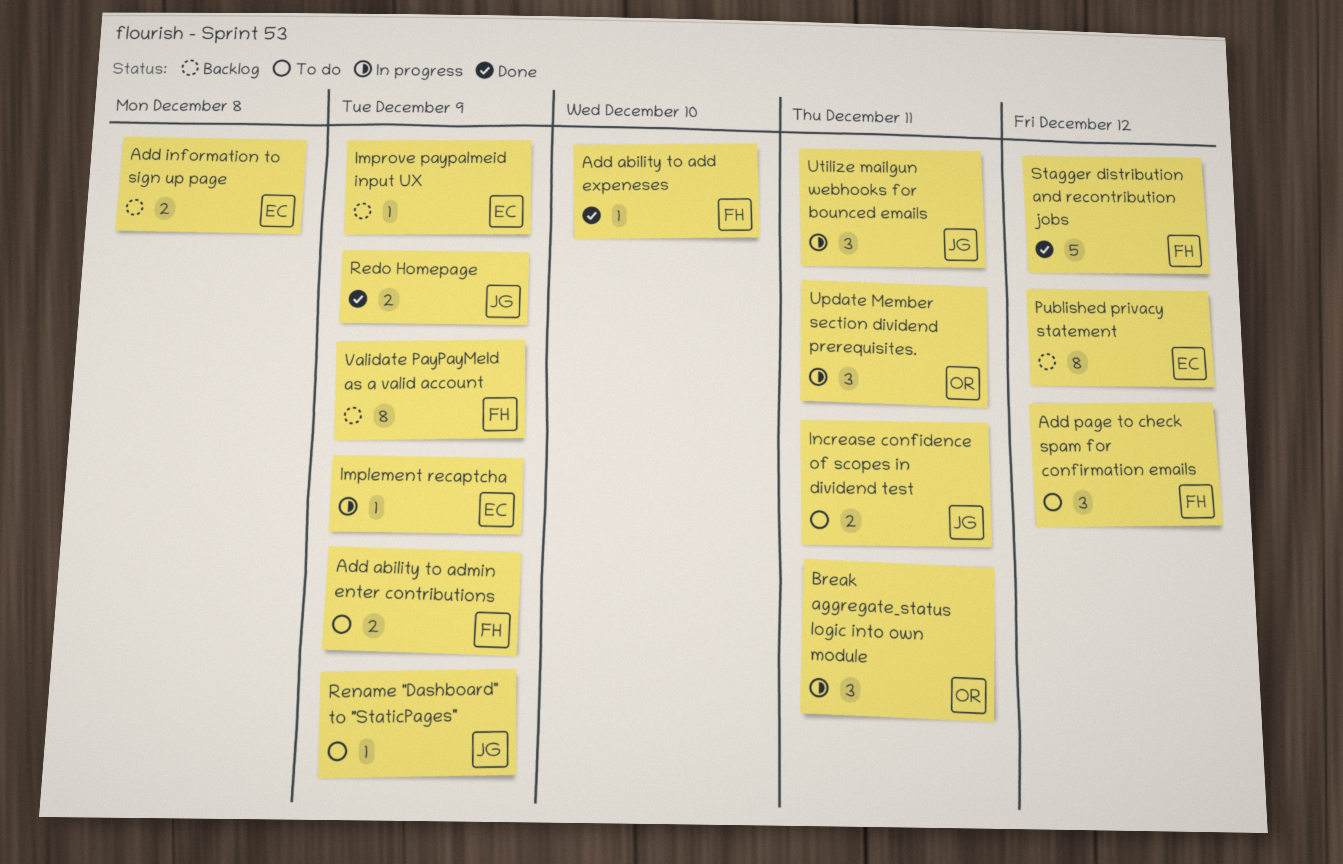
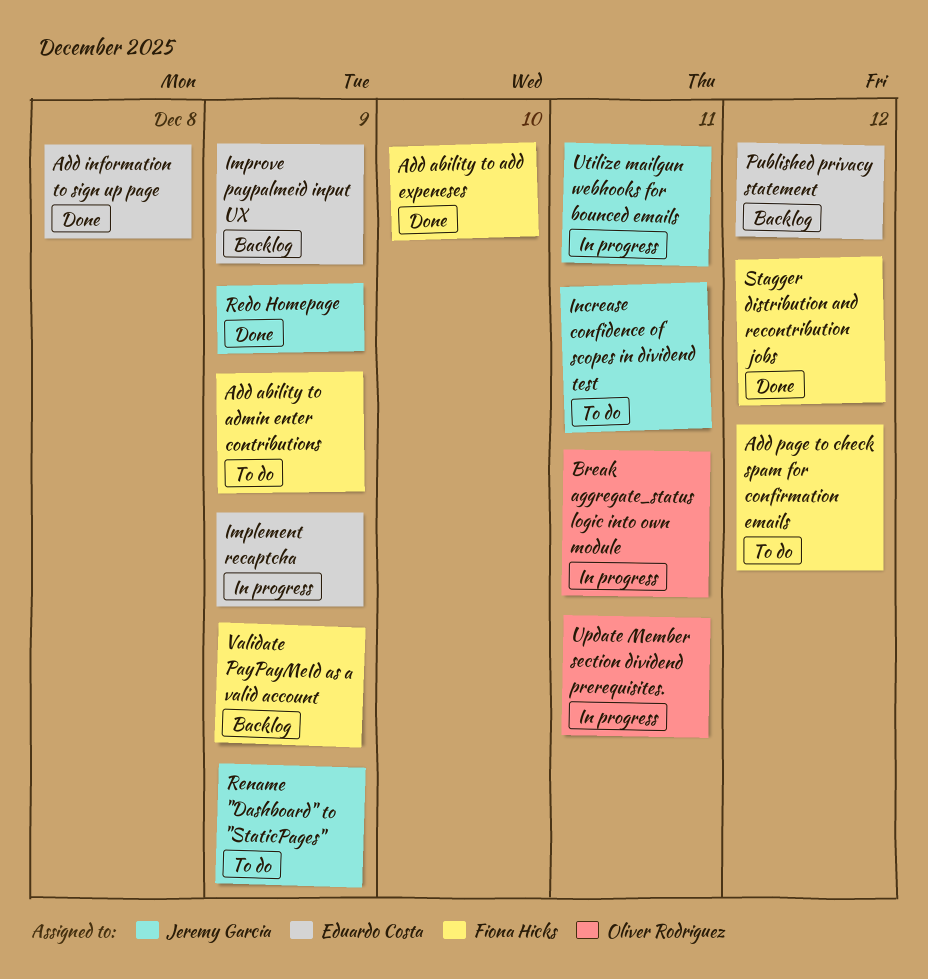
Add information to sign up page, status: Backlog -> Done

